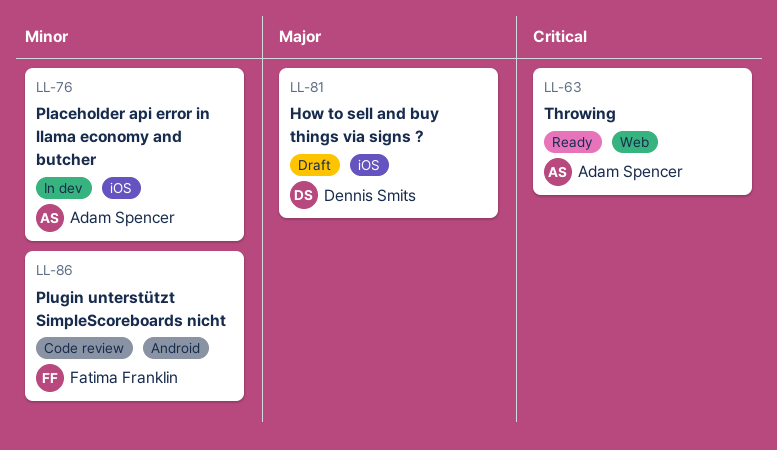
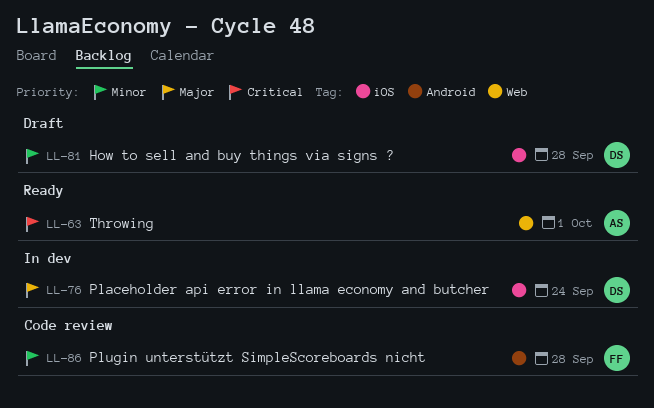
LL-76, owner: Adam Spencer -> Dennis Smits
LL-76, priority: Minor -> Major
LL-81, priority: Major -> Minor

